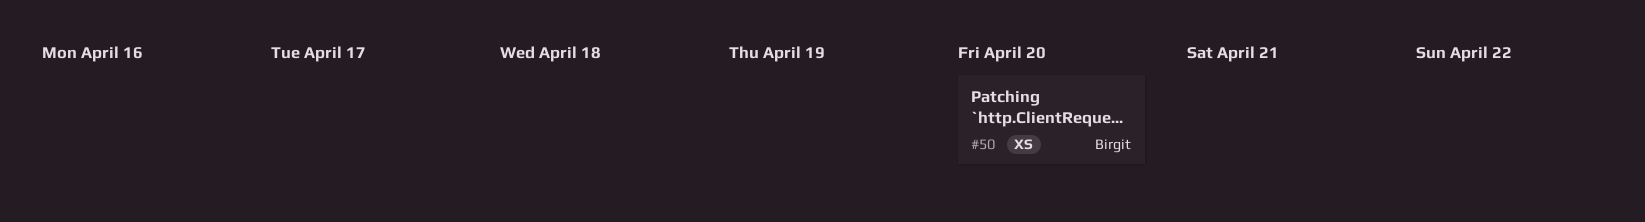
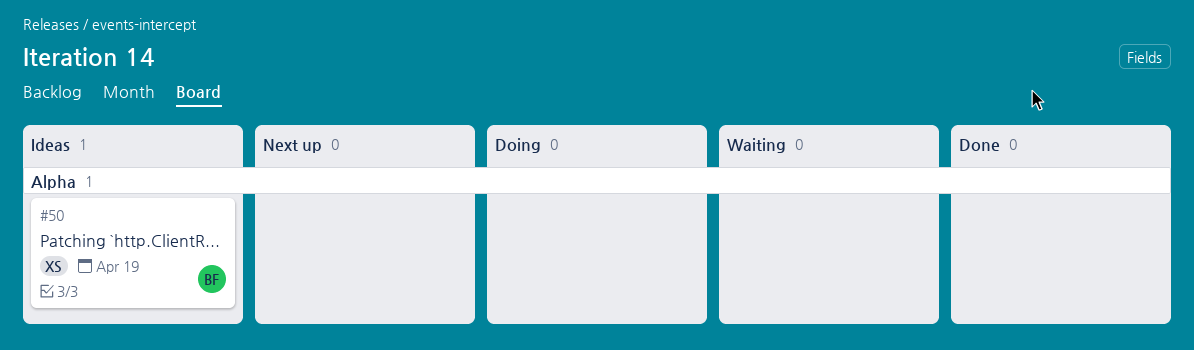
#50, due: Apr 20 -> Apr 19

